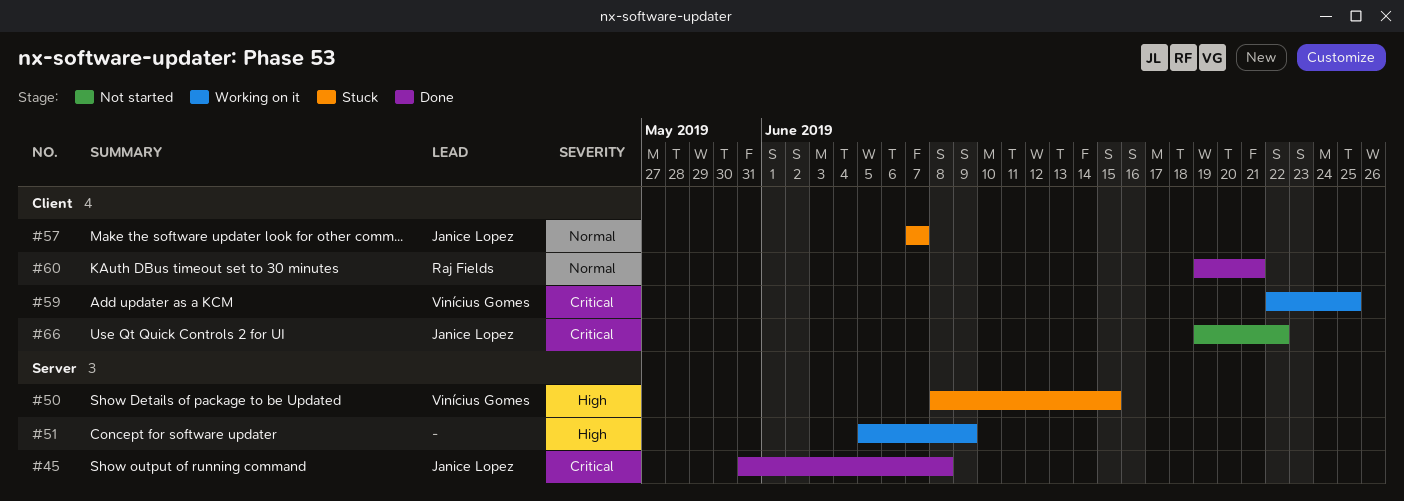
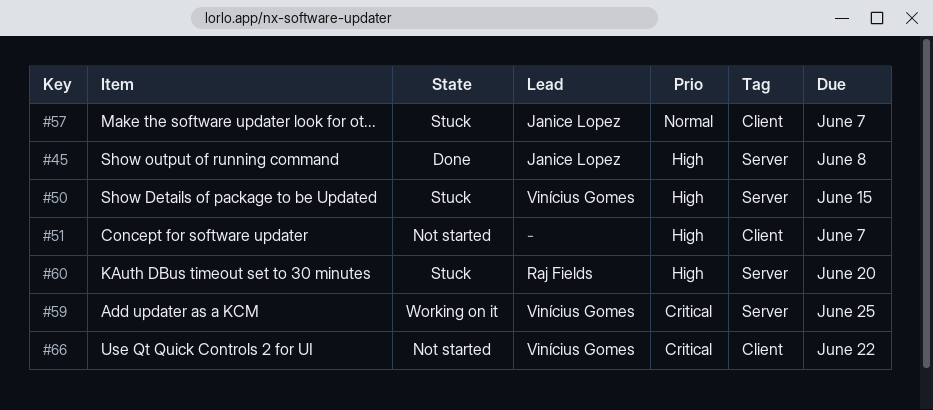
#45, priority: Critical -> High
#51, status: Working on it -> Not started
#51, label: Server -> Client
#51, due: Jun 9 -> Jun 7
#59, label: Client -> Server
#60, status: Done -> Stuck
#60, priority: Normal -> High
#60, label: Client -> Server
#60, due: Jun 21 -> Jun 20
#66, owner: Janice Lopez -> Vinícius Gomes

